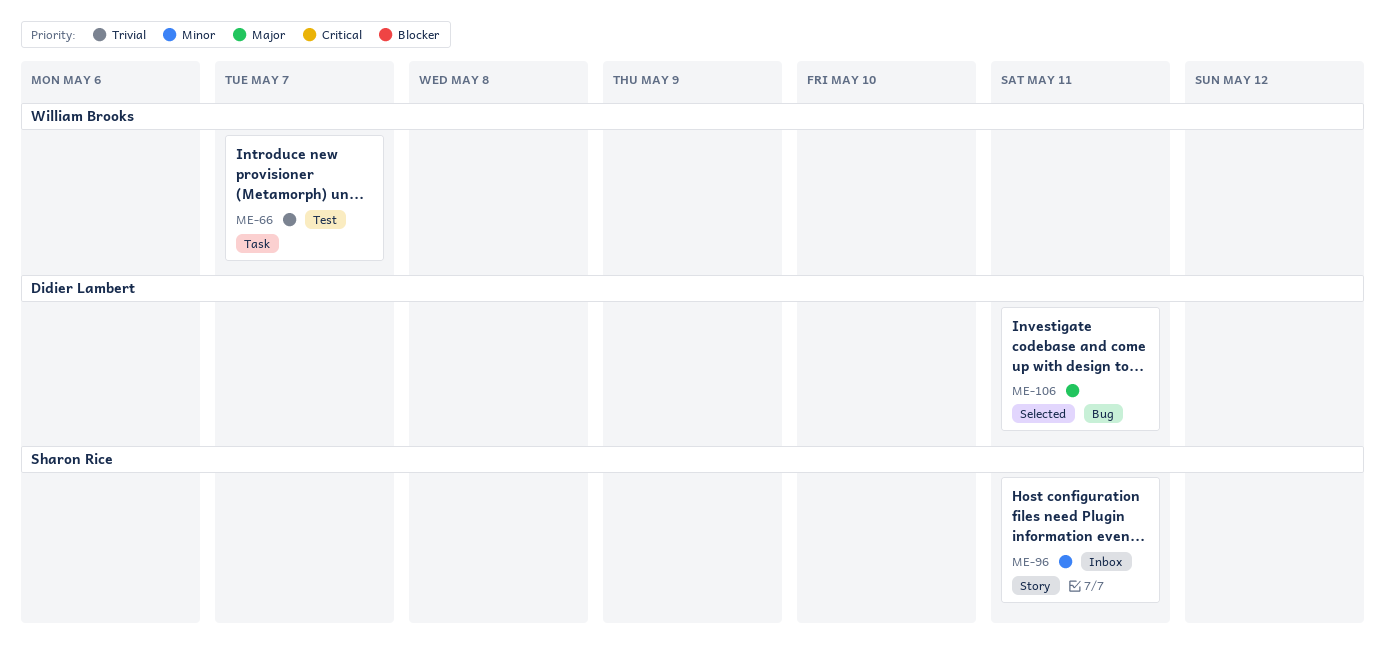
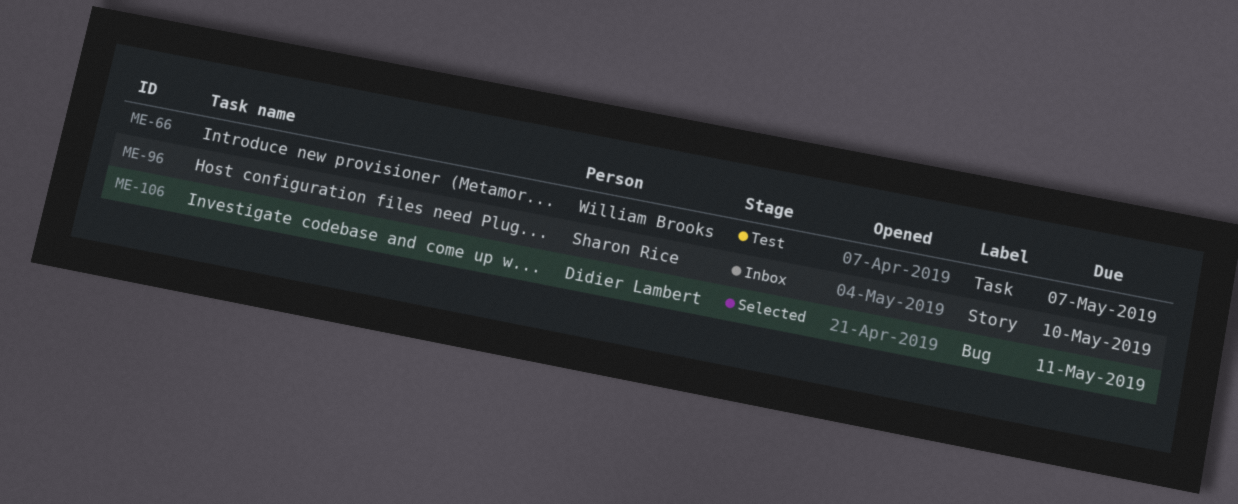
ME-96, due: May 11 -> May 10

